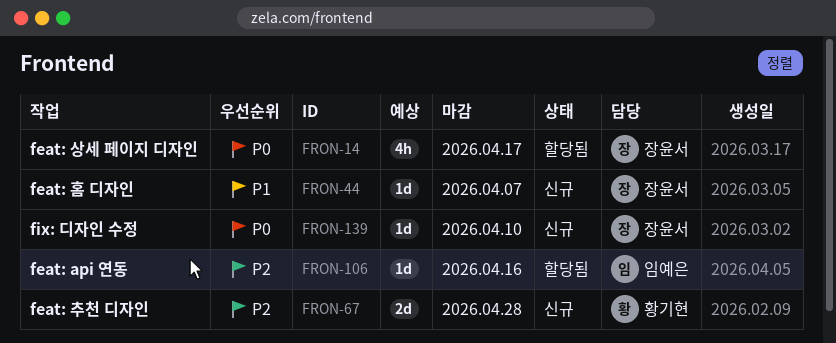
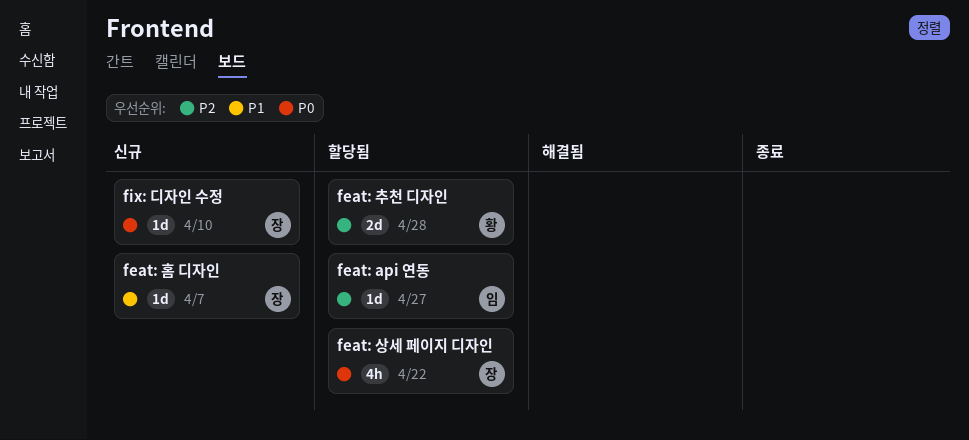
feat: api 연동, due: Apr 16 -> Apr 27
feat: 상세 페이지 디자인, due: Apr 17 -> Apr 22
feat: 추천 디자인, status: 신규 -> 할당됨

